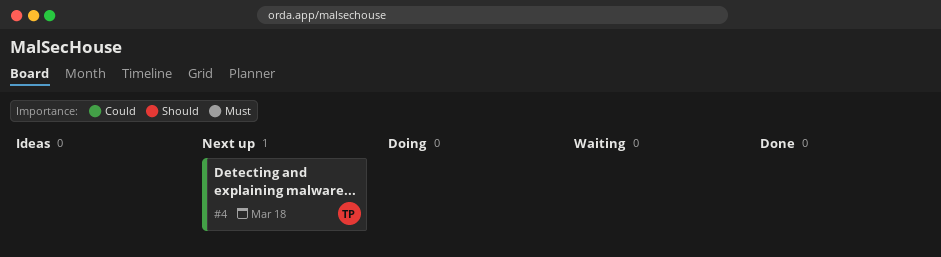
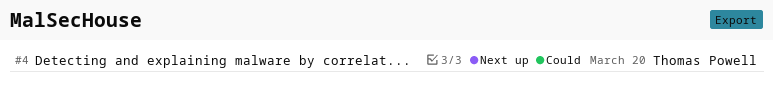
#4, due: Mar 18 -> Mar 20

